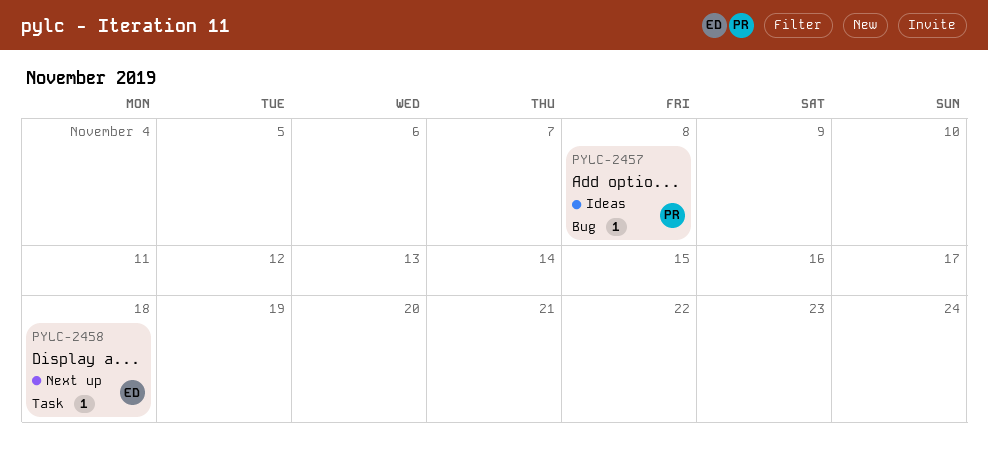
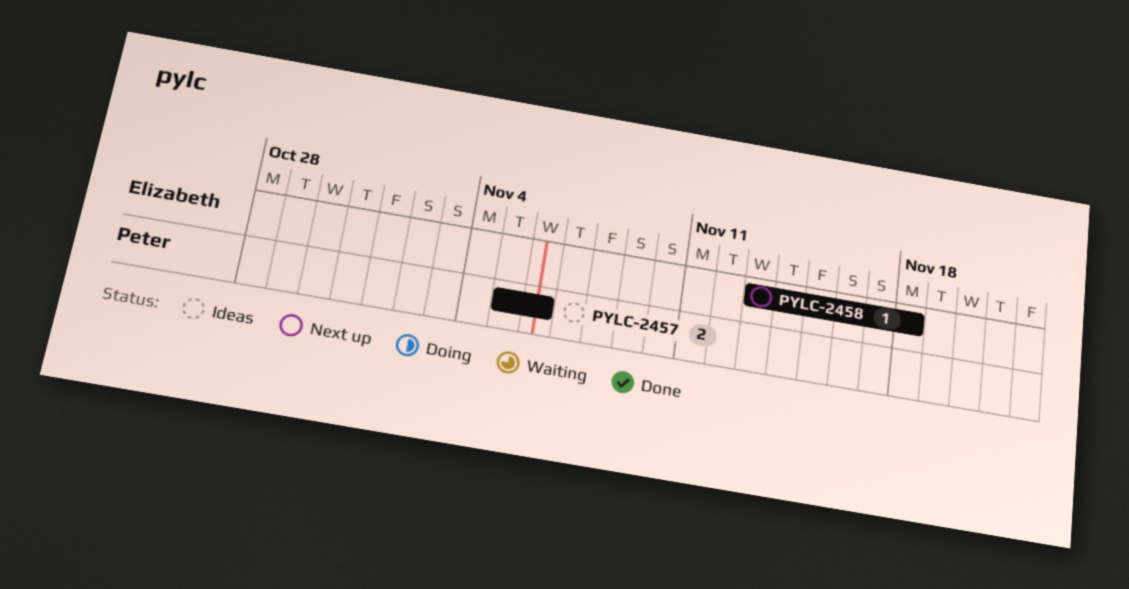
PYLC-2457, estimate: 1 -> 2
PYLC-2457, due: Nov 8 -> Nov 6

